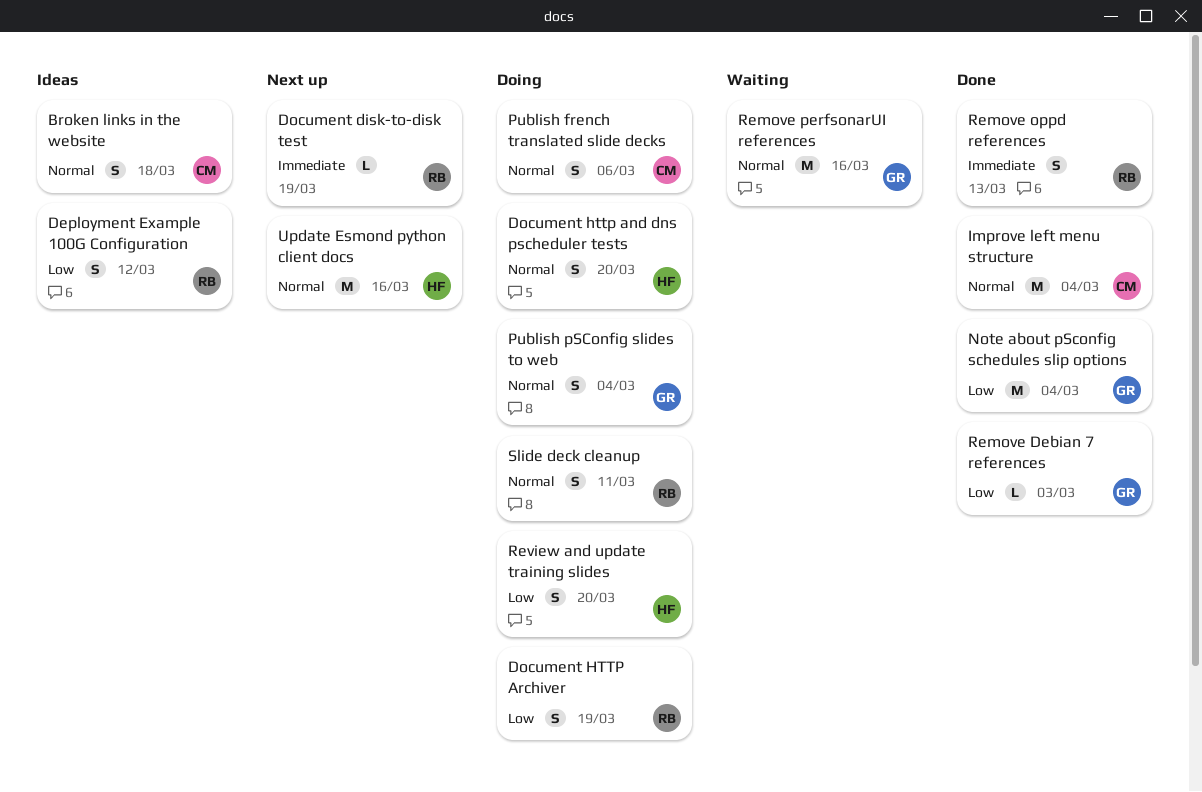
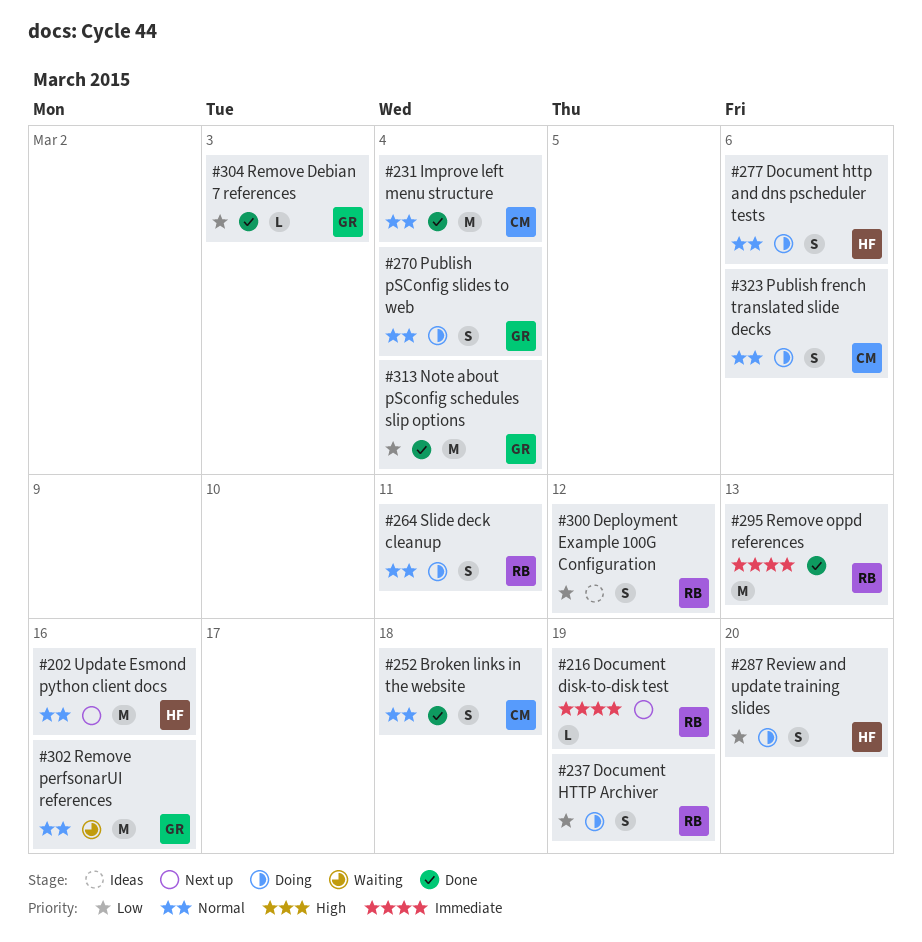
Broken links in the website, status: Ideas -> Done
Document http and dns pscheduler tests, due: Mar 20 -> Mar 6
Remove oppd references, estimate: S -> M

